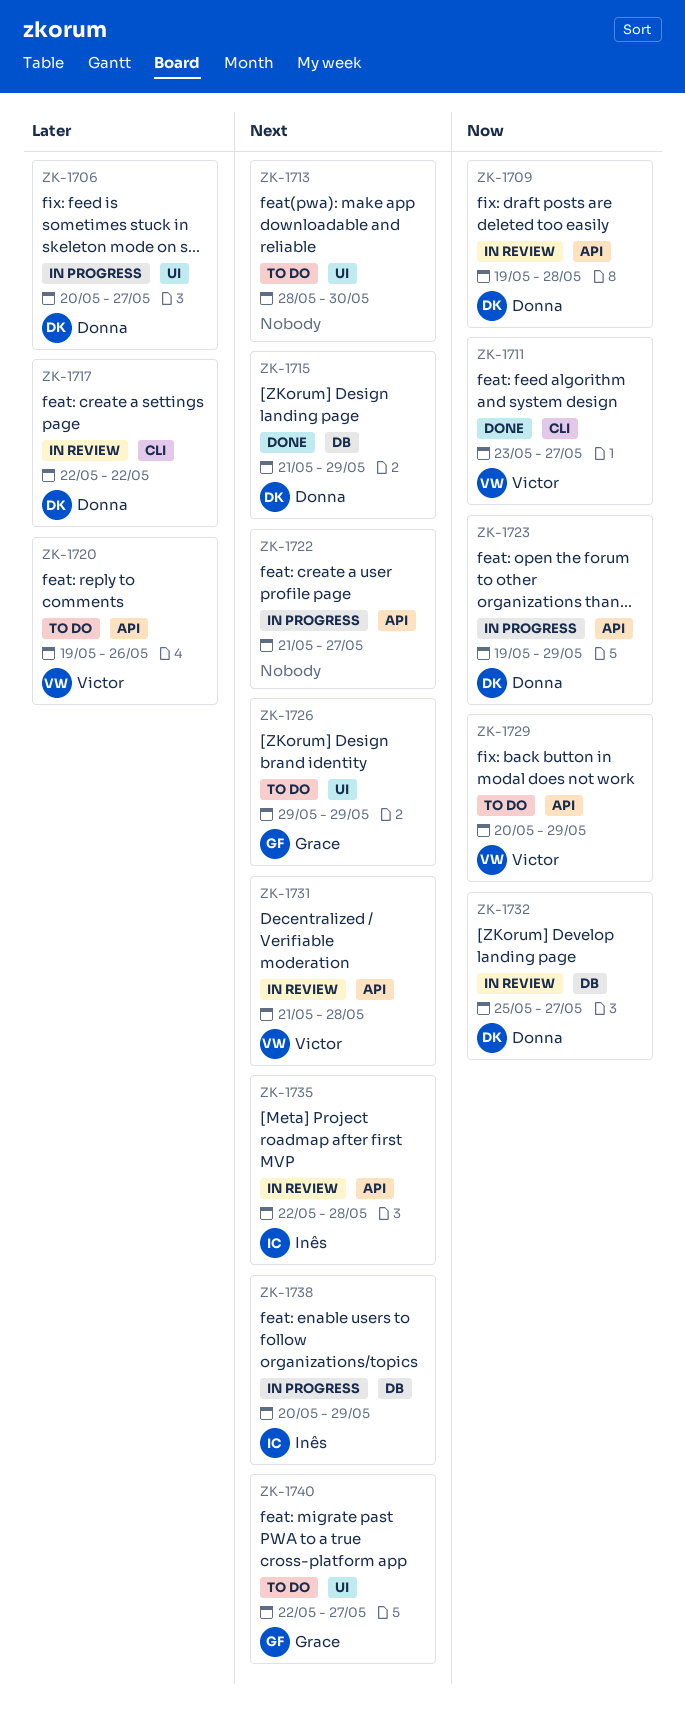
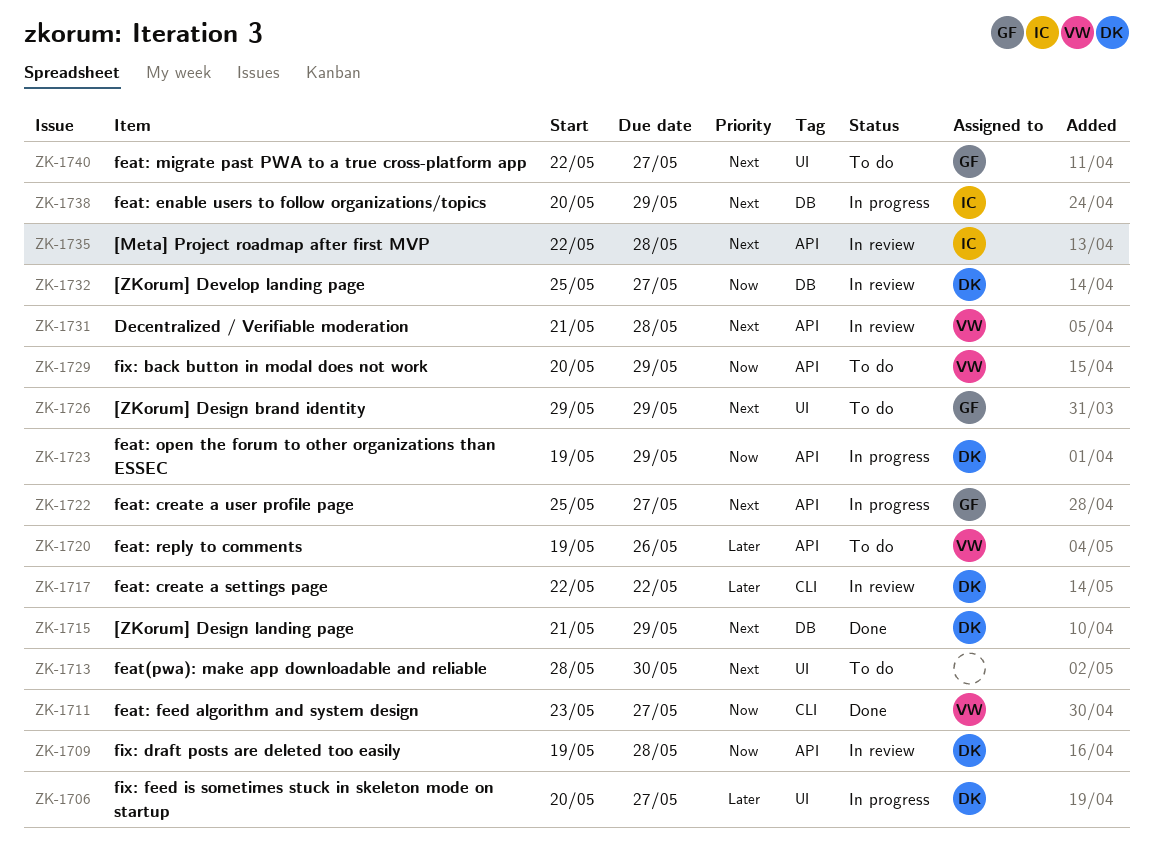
ZK-1722, owner: none -> Grace
ZK-1722, start: May 21 -> May 25

